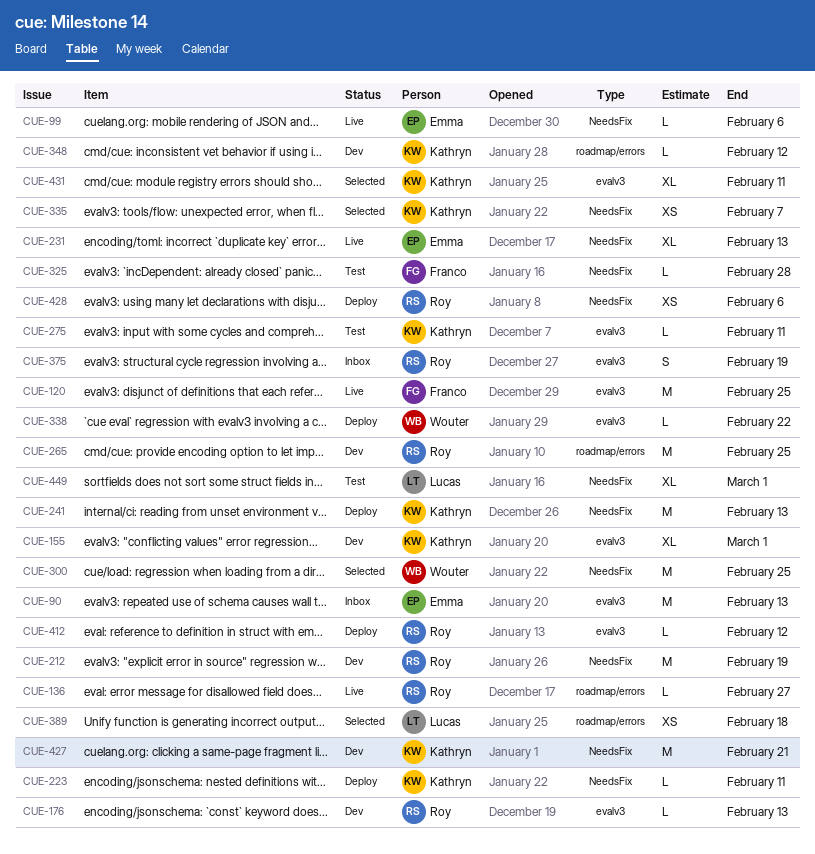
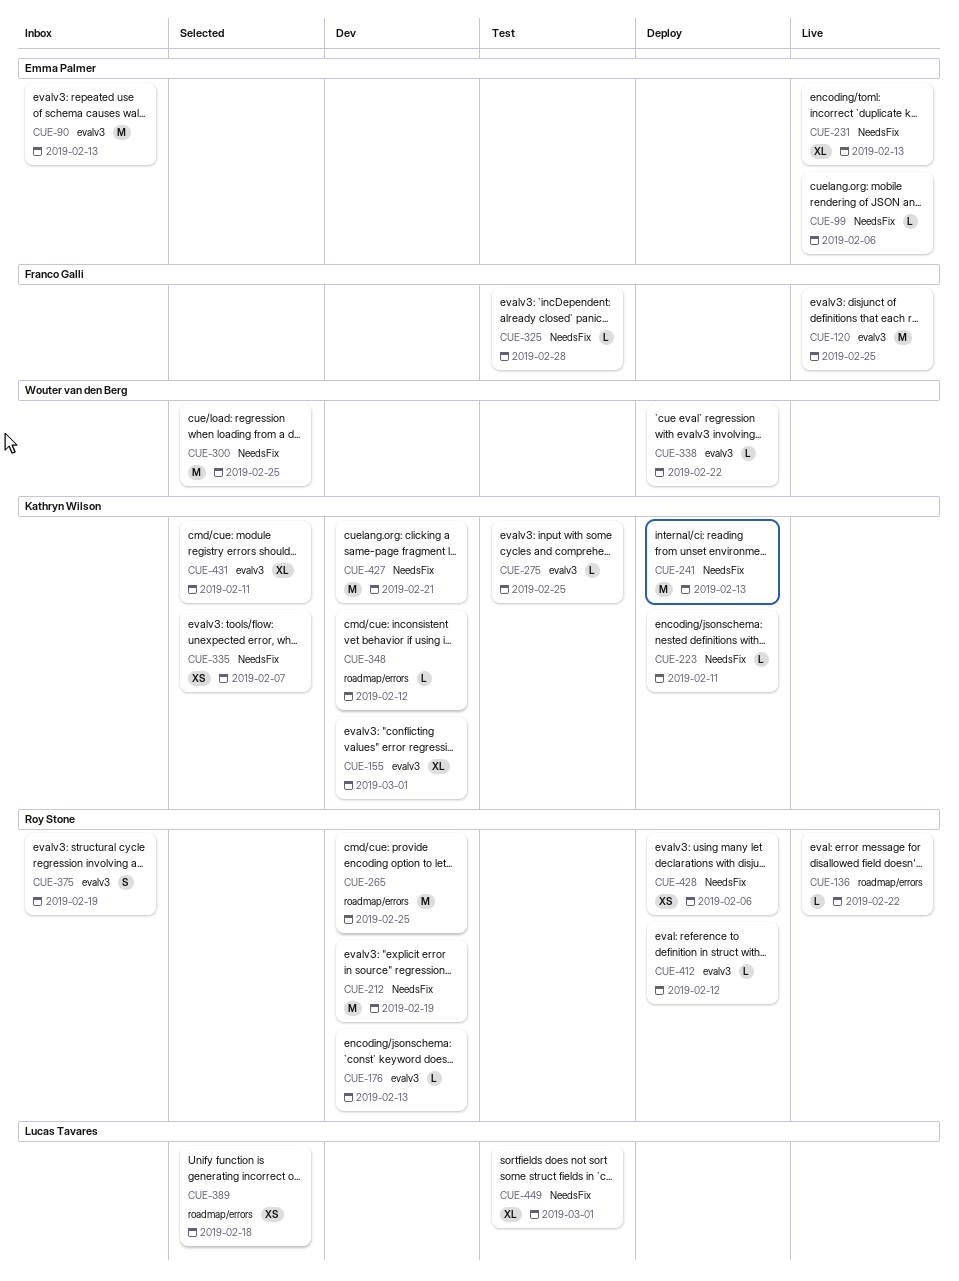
CUE-136, due: Feb 27 -> Feb 22
CUE-275, due: Feb 11 -> Feb 25

